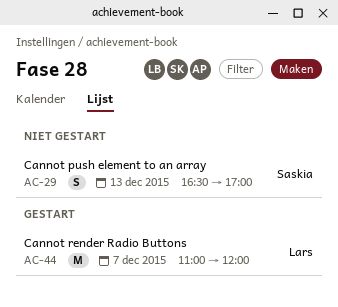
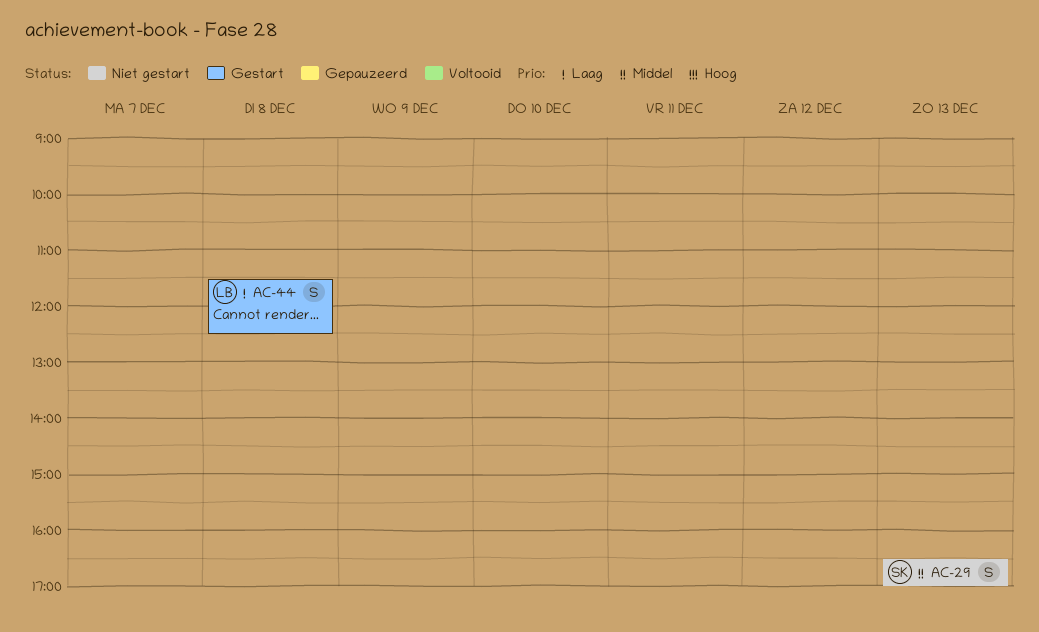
AC-44, estimate: M -> S
AC-44, day: Dec 7 -> Dec 8
AC-44, begins: 11:00 -> 11:30
AC-44, ends: 12:00 -> 12:30

